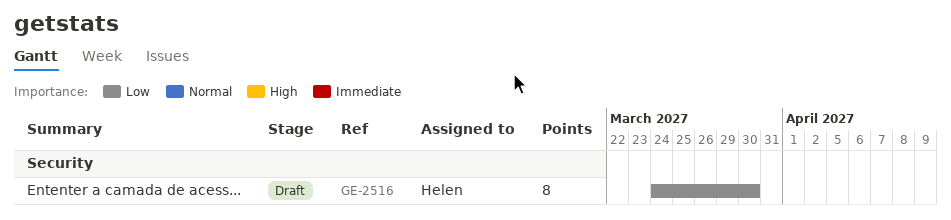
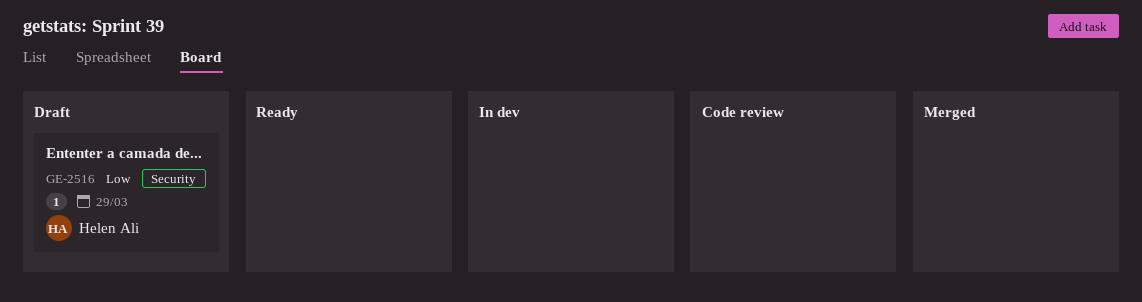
GE-2516, estimate: 8 -> 1
GE-2516, due: Mar 30 -> Mar 29

